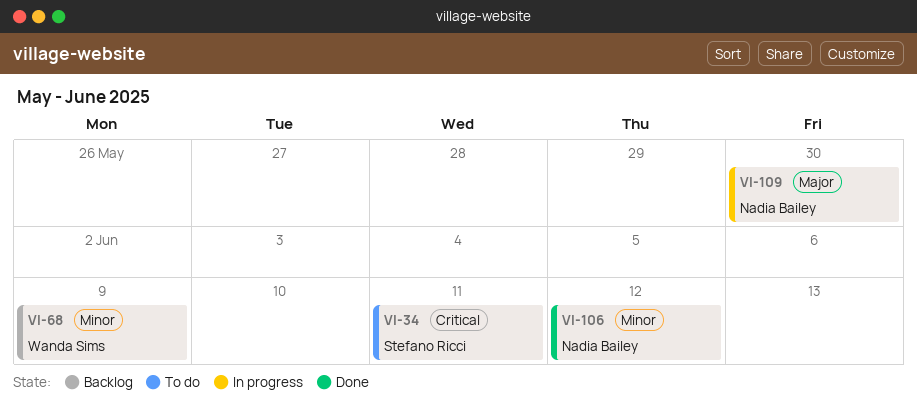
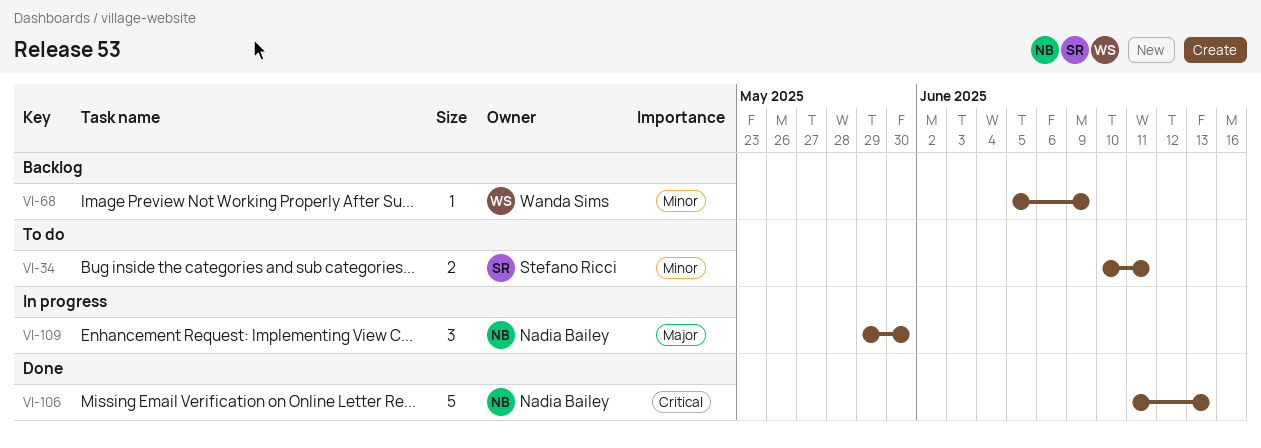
VI-34, priority: Critical -> Minor
VI-106, priority: Minor -> Critical
VI-106, due: Jun 12 -> Jun 13

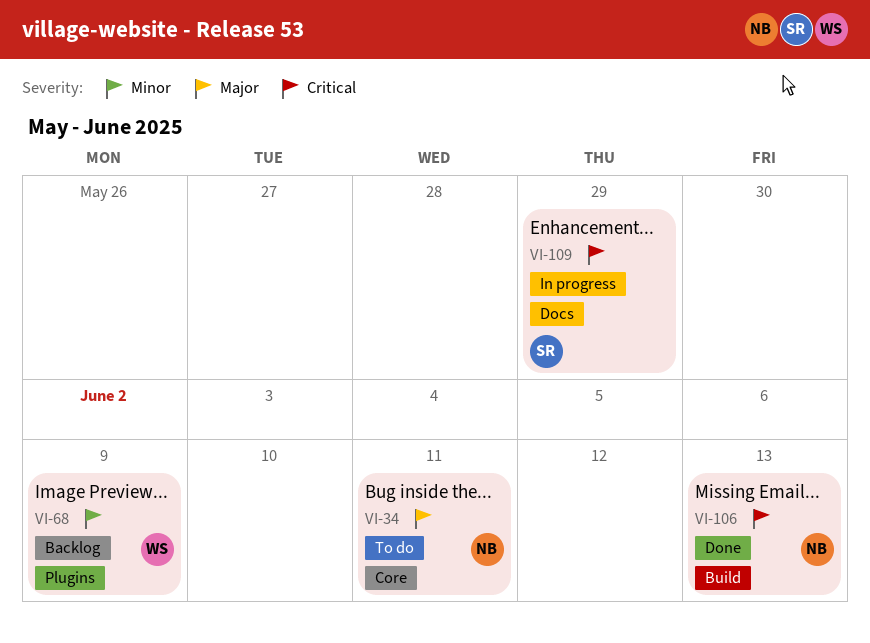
VI-34, owner: Stefano Ricci -> Nadia Bailey
VI-34, priority: Minor -> Major
VI-109, owner: Nadia Bailey -> Stefano Ricci
VI-109, priority: Major -> Critical
VI-109, due: May 30 -> May 29

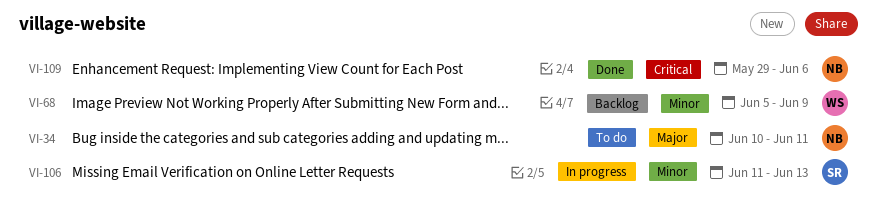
VI-106, status: Done -> In progress
VI-106, owner: NB -> SR
VI-106, priority: Critical -> Minor
VI-109, status: In progress -> Done
VI-109, owner: SR -> NB
VI-109, due: May 29 -> Jun 6

